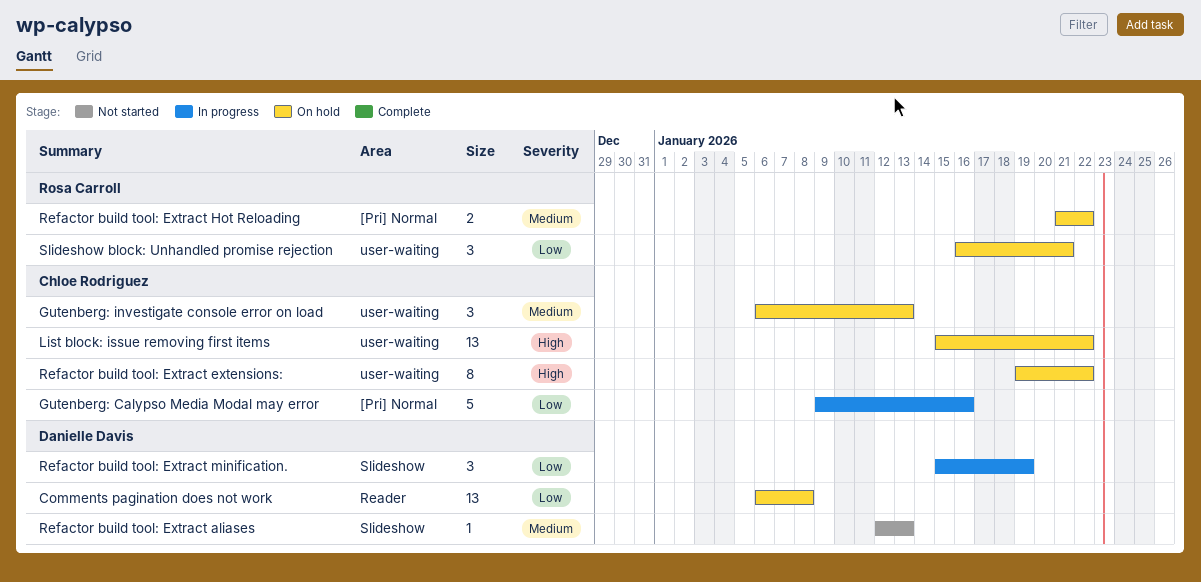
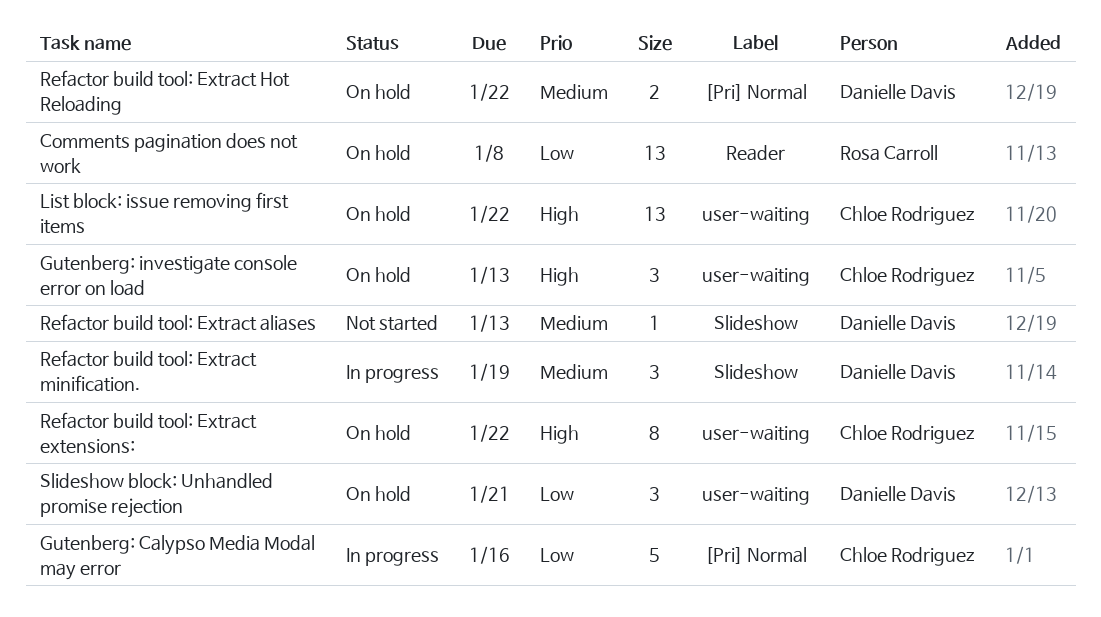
Comments pagination does not work, owner: Danielle Davis -> Rosa Carroll
Gutenberg: investigate console error on load, priority: Medium -> High
Refactor build tool: Extract Hot Reloading, owner: Rosa Carroll -> Danielle Davis
Refactor build tool: Extract minification., priority: Low -> Medium
Slideshow block: Unhandled promise rejection, owner: Rosa Carroll -> Danielle Davis

